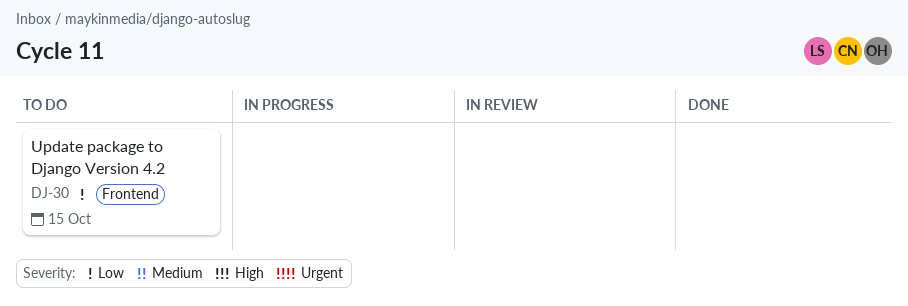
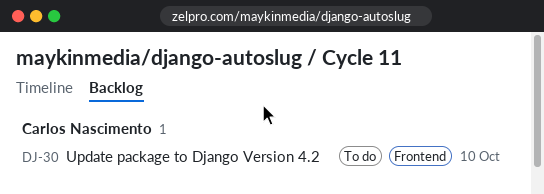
DJ-30, due: Oct 15 -> Oct 10

